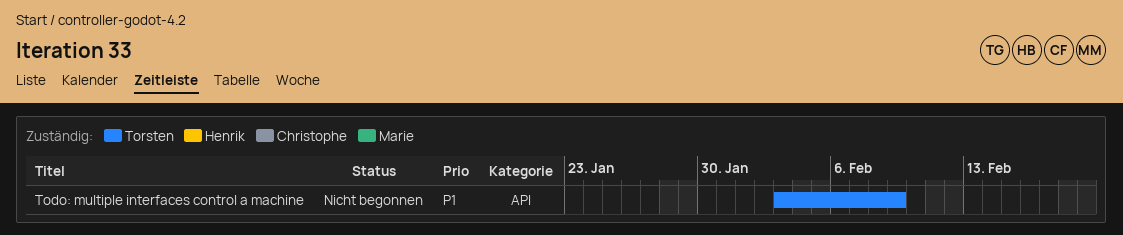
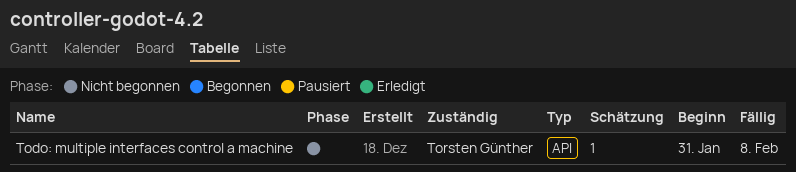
Todo: multiple interfaces control a machine, start: Feb 3 -> Jan 31
Todo: multiple interfaces control a machine, due: Feb 9 -> Feb 8

